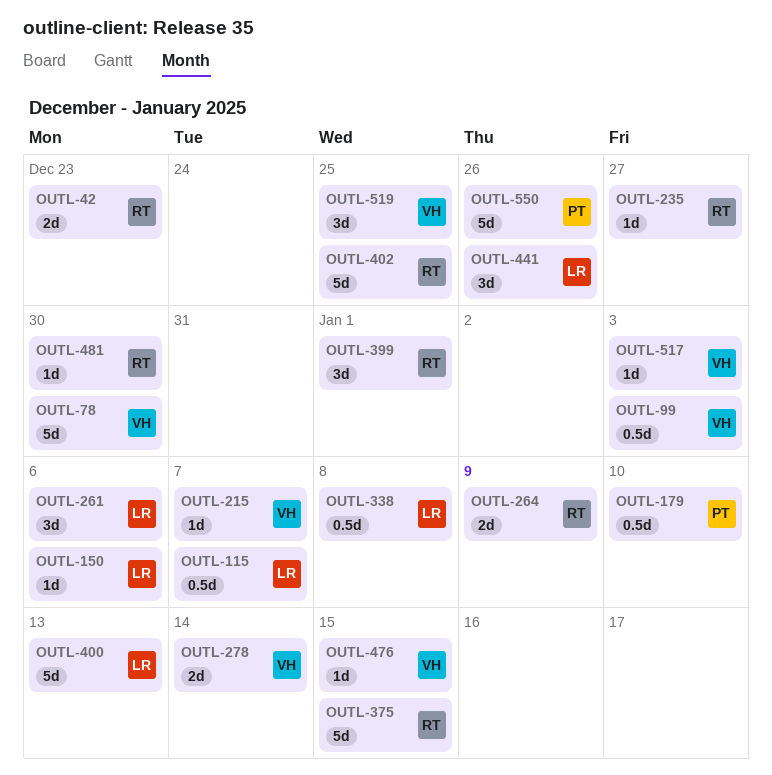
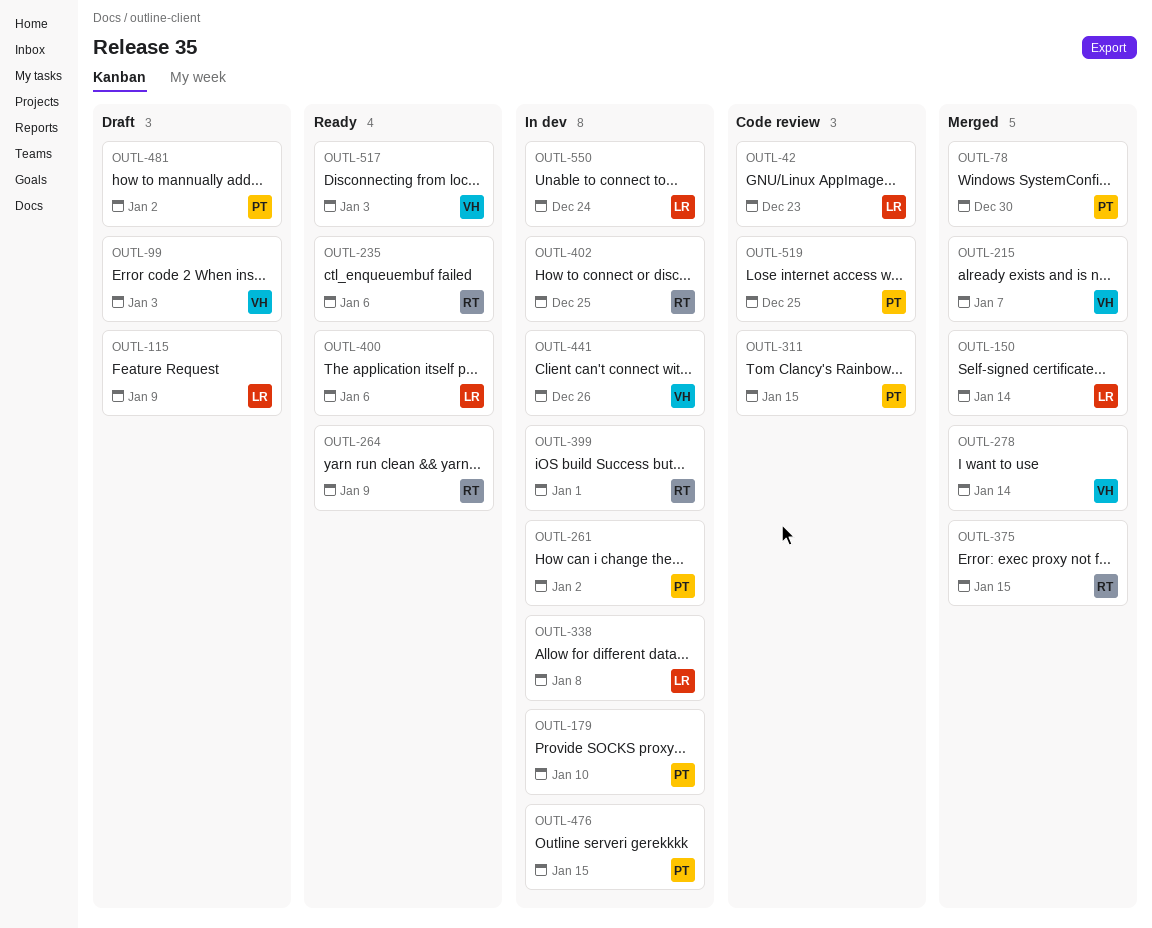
OUTL-42, owner: RT -> LR
OUTL-78, owner: VH -> PT
OUTL-115, due: Jan 7 -> Jan 9
OUTL-150, due: Jan 6 -> Jan 14
OUTL-235, due: Dec 27 -> Jan 6
OUTL-261, owner: LR -> PT
OUTL-261, due: Jan 6 -> Jan 2
OUTL-311: none -> present
OUTL-400, due: Jan 13 -> Jan 6
OUTL-441, owner: LR -> VH
OUTL-476, owner: VH -> PT
OUTL-481, owner: RT -> PT
OUTL-481, due: Dec 30 -> Jan 2
OUTL-519, owner: VH -> PT
OUTL-550, owner: PT -> LR
OUTL-550, due: Dec 26 -> Dec 24

